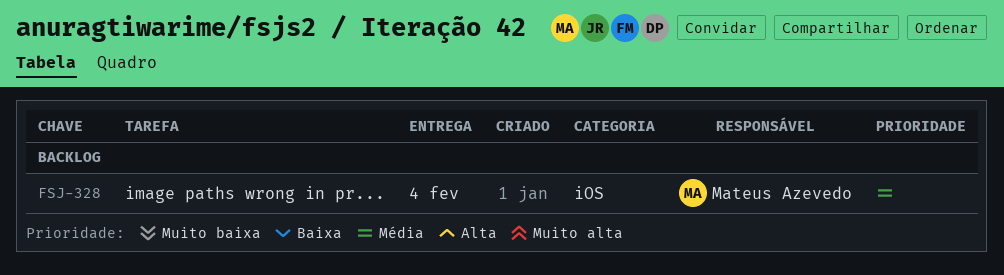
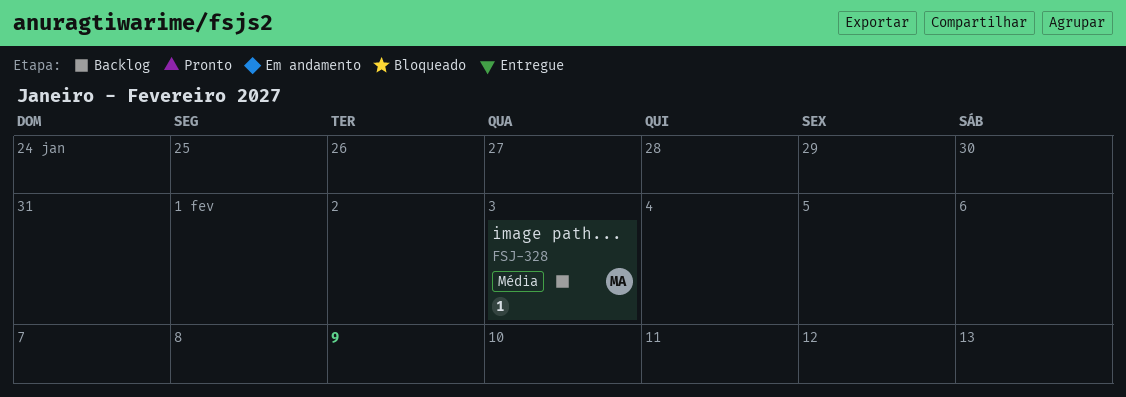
FSJ-328, due: Feb 4 -> Feb 3

